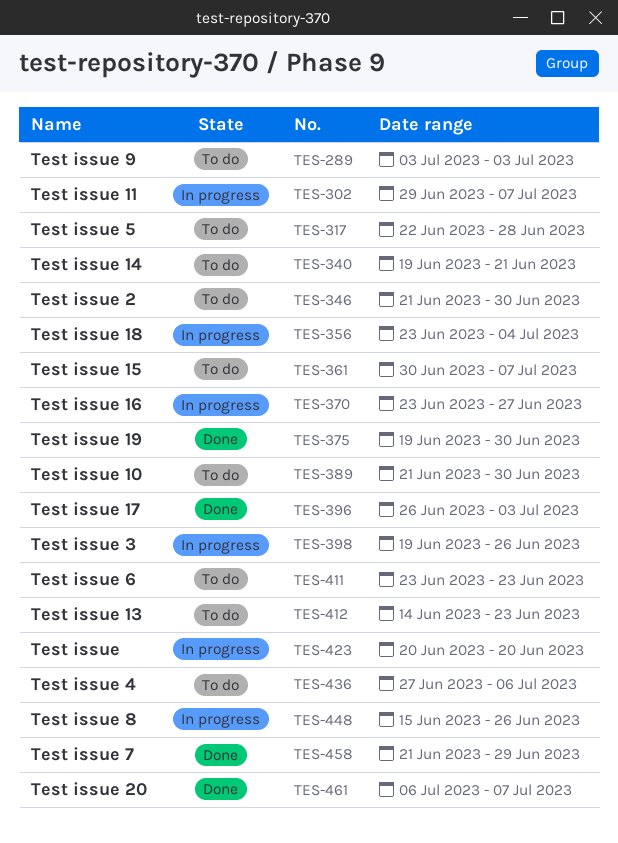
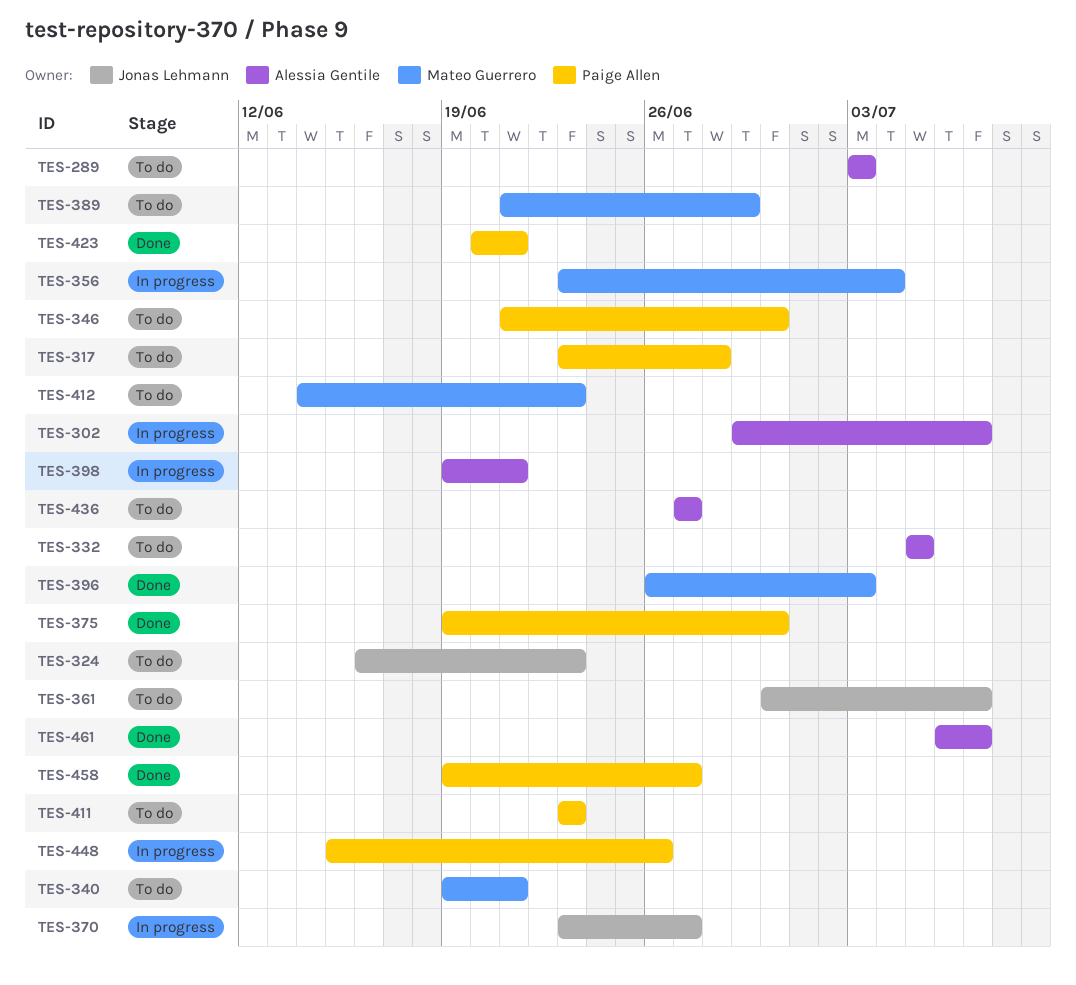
TES-317, start: Jun 22 -> Jun 23
TES-324: none -> present
TES-332: none -> present
TES-389, due: Jun 30 -> Jun 29
TES-398, due: Jun 26 -> Jun 21
TES-423, status: In progress -> Done
TES-423, due: Jun 20 -> Jun 21
TES-436, due: Jul 6 -> Jun 27
TES-458, start: Jun 21 -> Jun 19
TES-458, due: Jun 29 -> Jun 27

